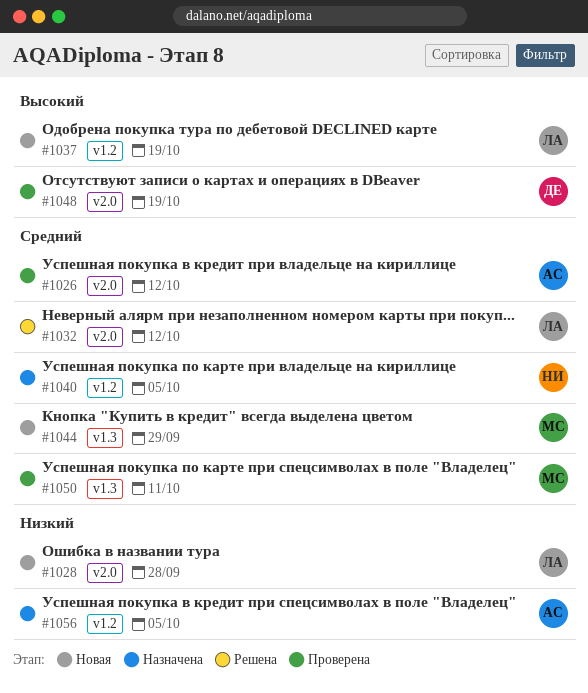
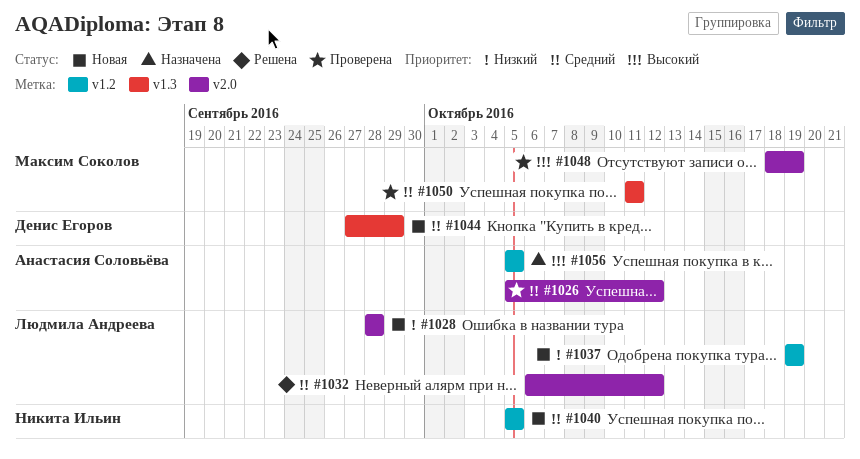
#1037, priority: Высокий -> Низкий
#1040, status: Назначена -> Новая
#1044, owner: Максим Соколов -> Денис Егоров
#1048, owner: Денис Егоров -> Максим Соколов
#1056, priority: Низкий -> Высокий

